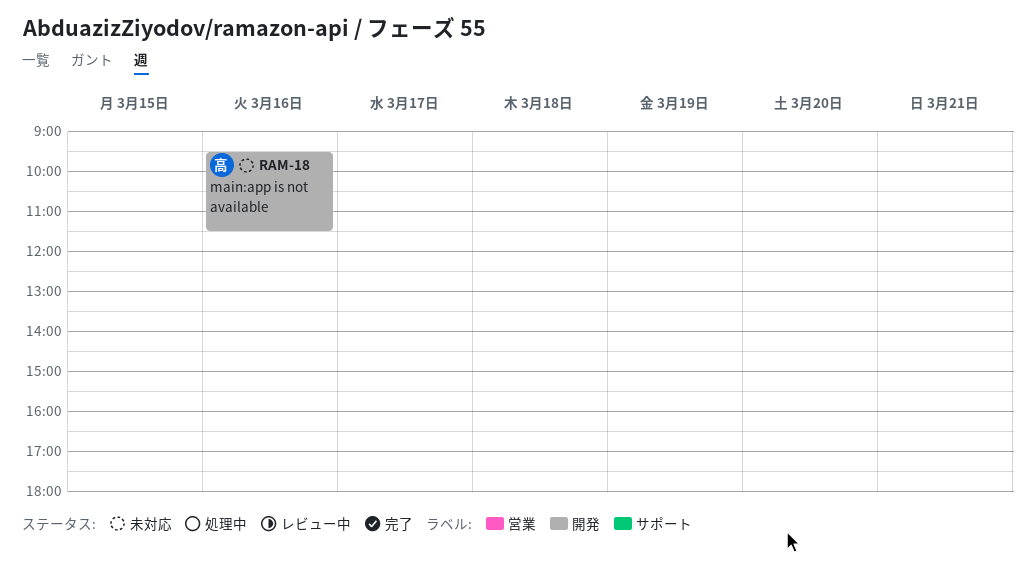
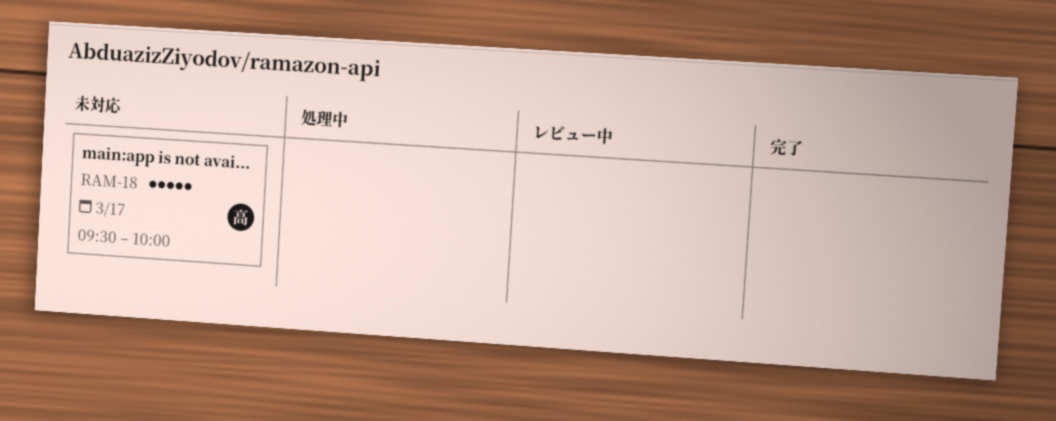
RAM-18, day: Mar 16 -> Mar 17
RAM-18, ends: 11:30 -> 10:00

